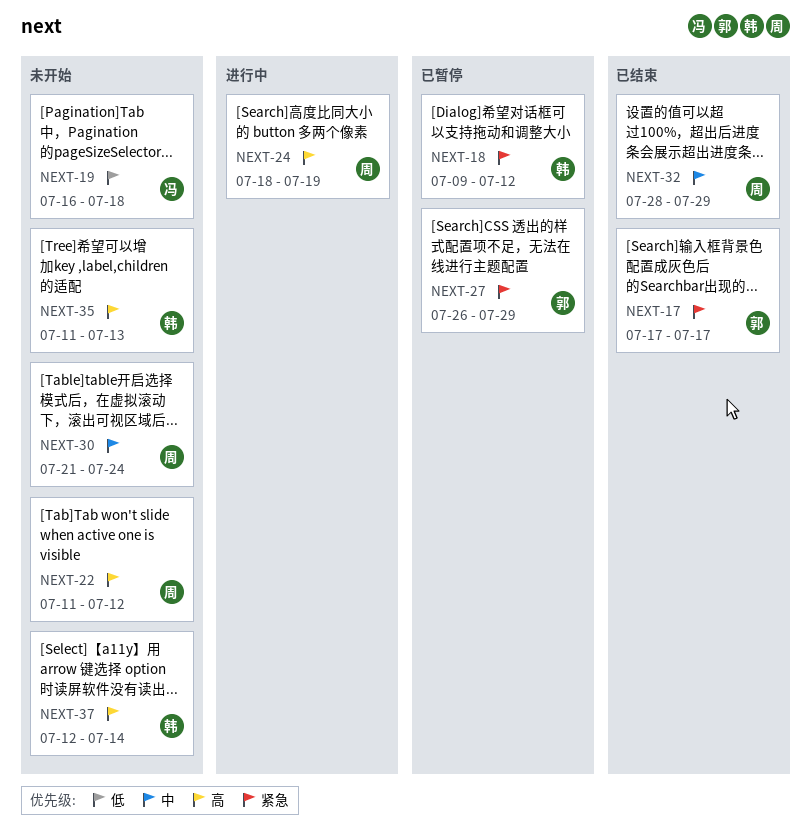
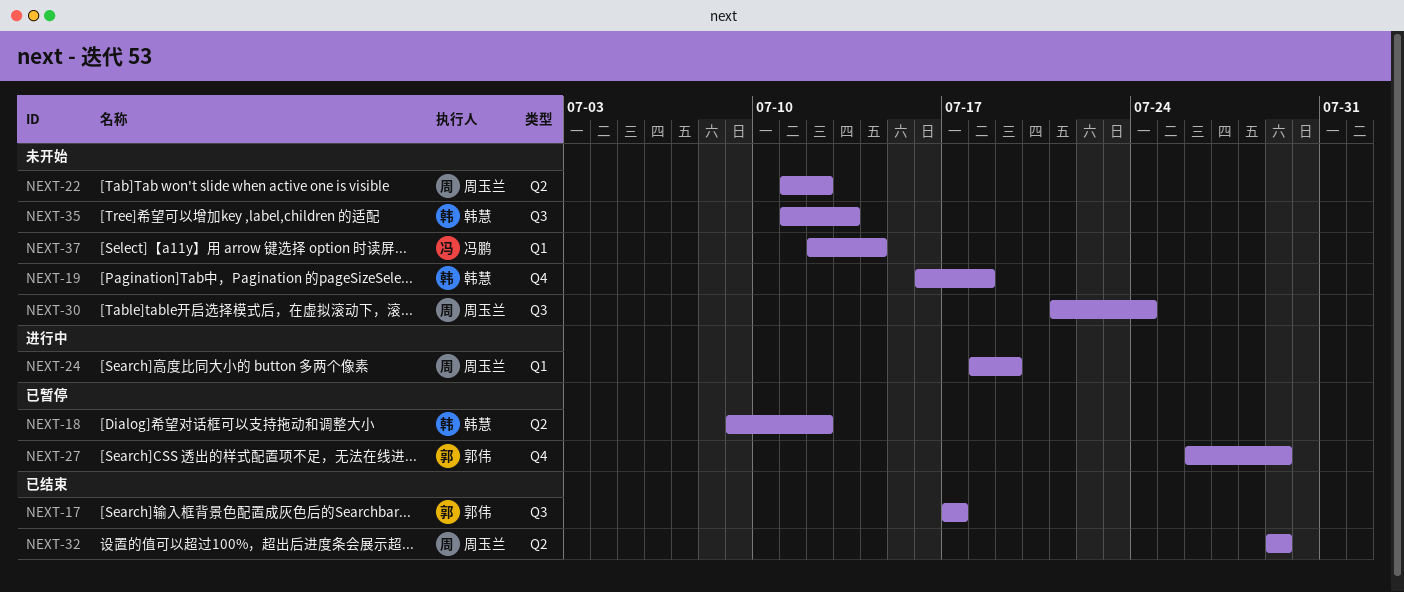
NEXT-19, owner: 冯鹏 -> 韩慧
NEXT-32, start: Jul 28 -> Jul 29
NEXT-37, owner: 韩慧 -> 冯鹏

